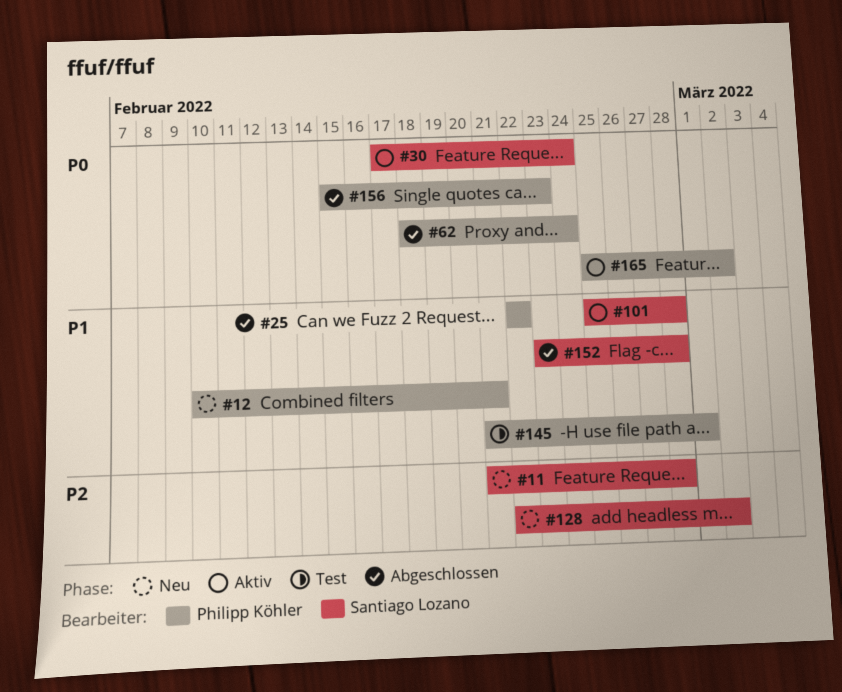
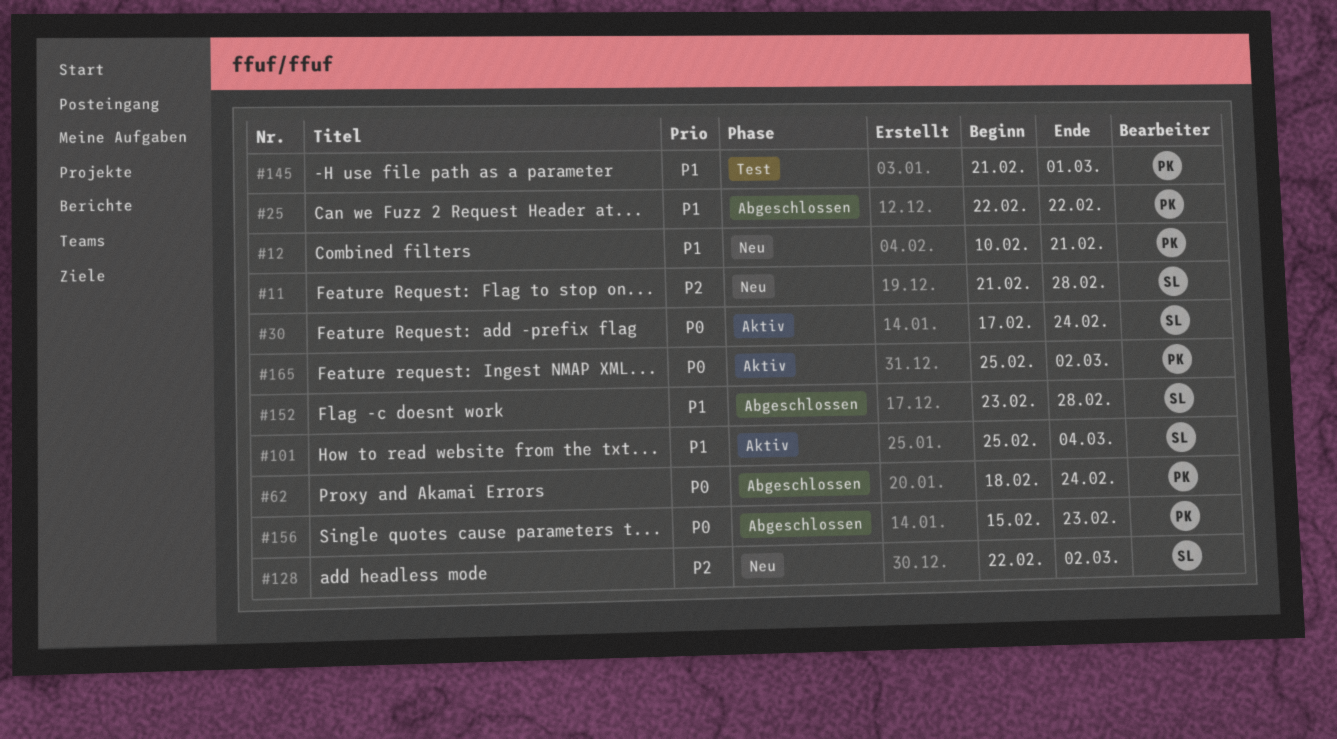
#101, due: Feb 28 -> Mar 4

